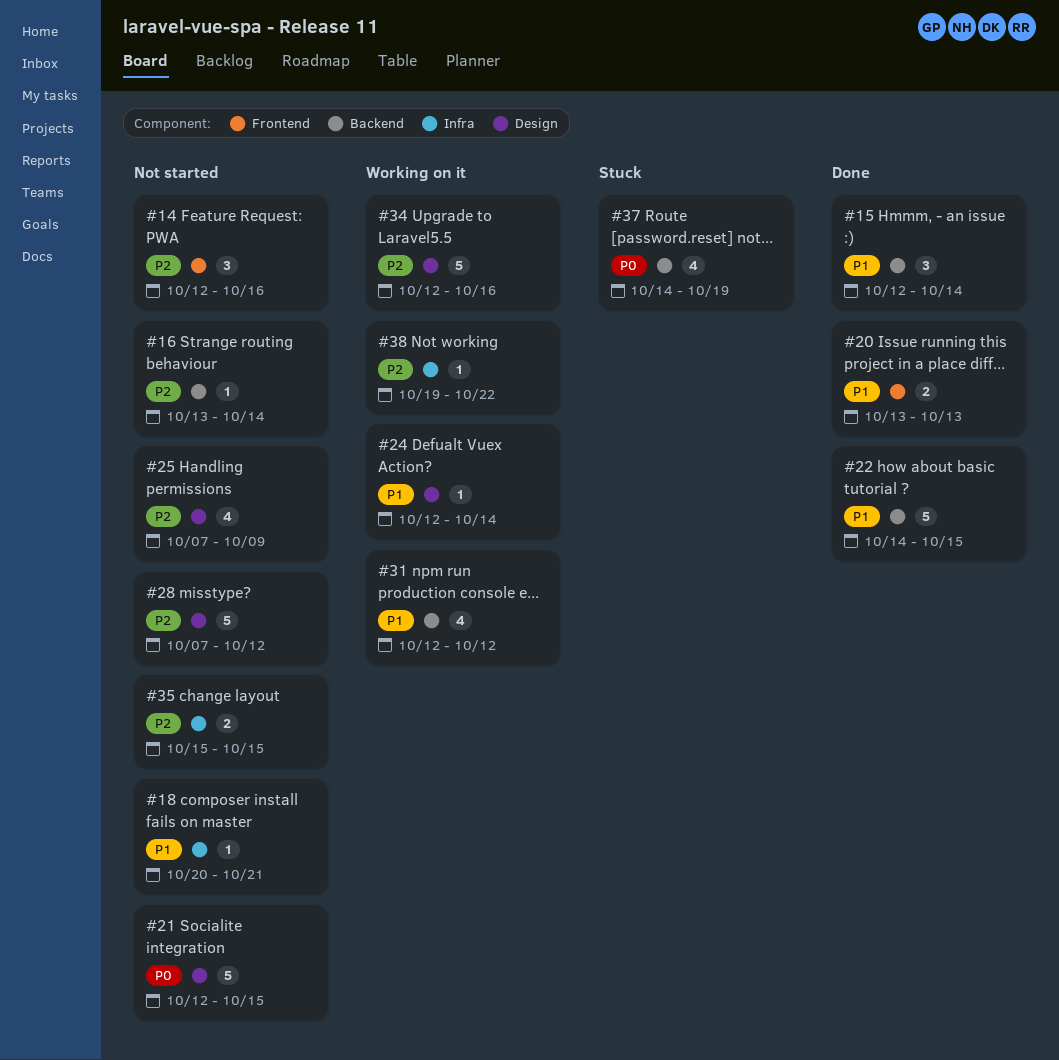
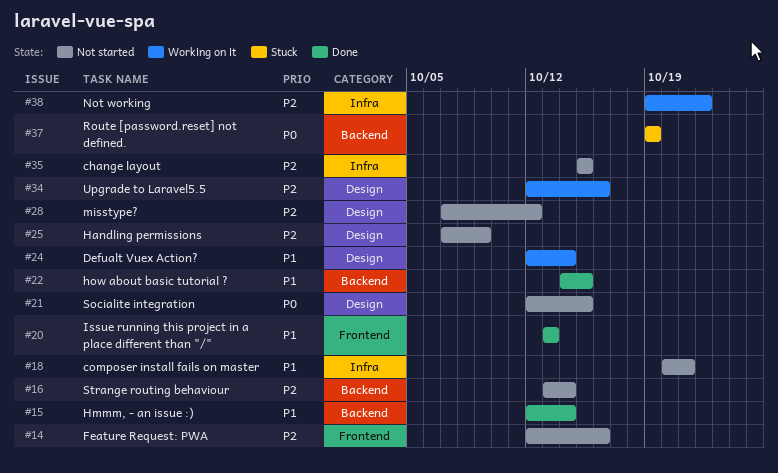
#31: present -> none
#37, start: Oct 14 -> Oct 19

